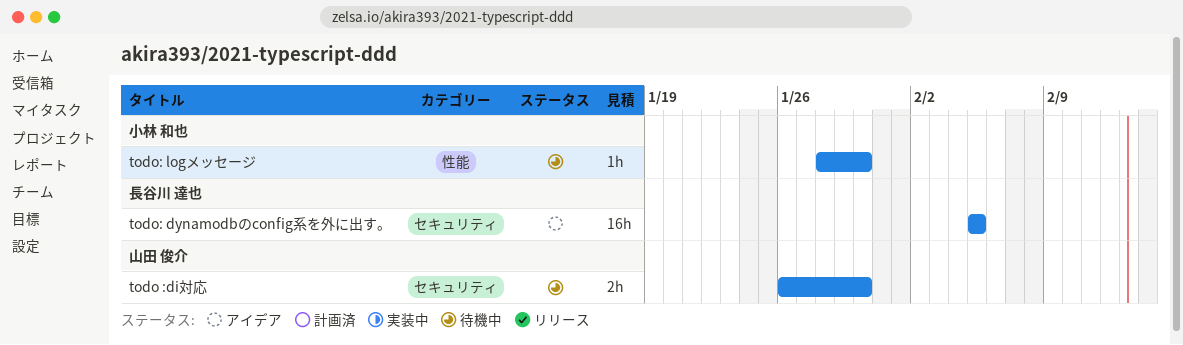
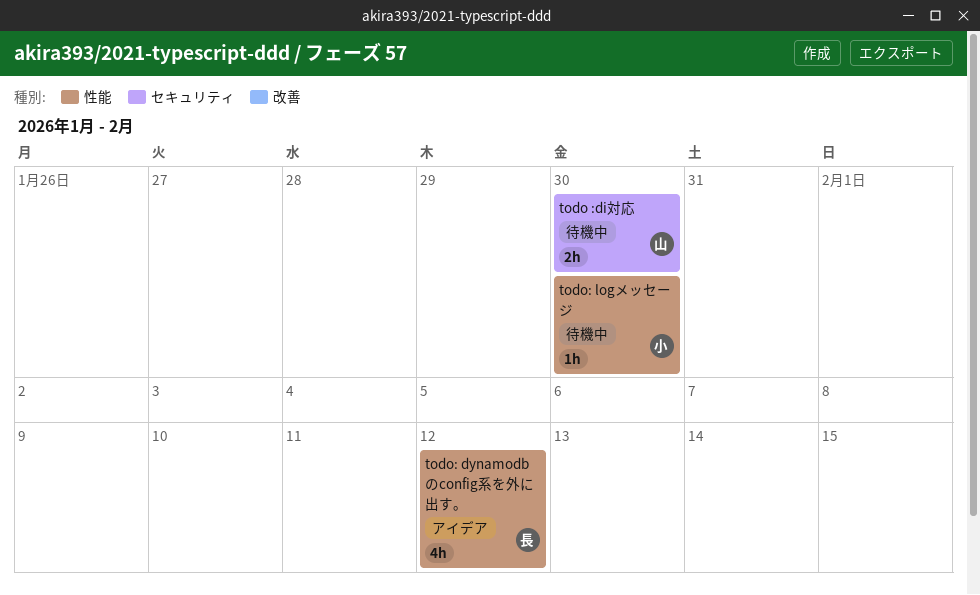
todo: dynamodbのconfig系を外に出す。, label: セキュリティ -> 性能
todo: dynamodbのconfig系を外に出す。, estimate: 16h -> 4h
todo: dynamodbのconfig系を外に出す。, due: Feb 5 -> Feb 12

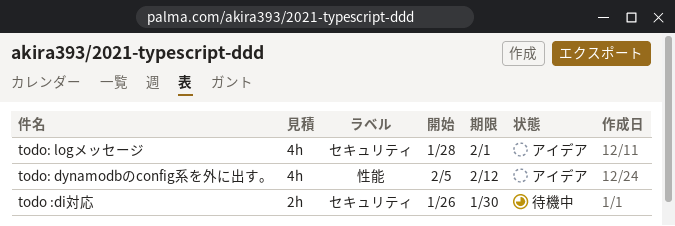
todo: logメッセージ, status: 待機中 -> アイデア
todo: logメッセージ, label: 性能 -> セキュリティ
todo: logメッセージ, estimate: 1h -> 4h
todo: logメッセージ, due: Jan 30 -> Feb 1

